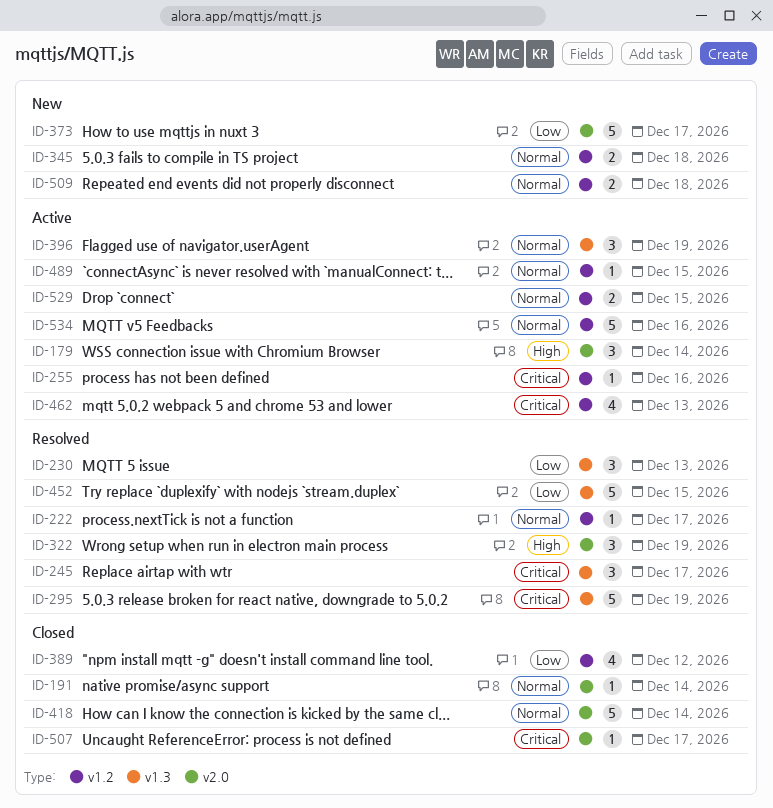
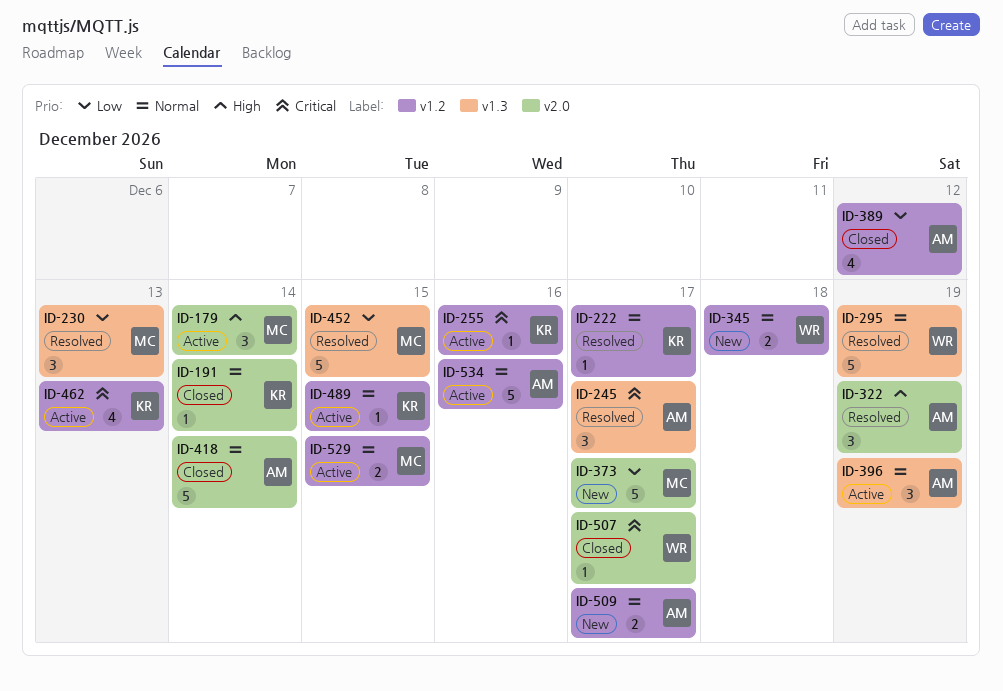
ID-295, priority: Critical -> Normal
ID-509, due: Dec 18 -> Dec 17

